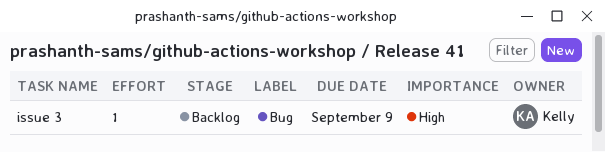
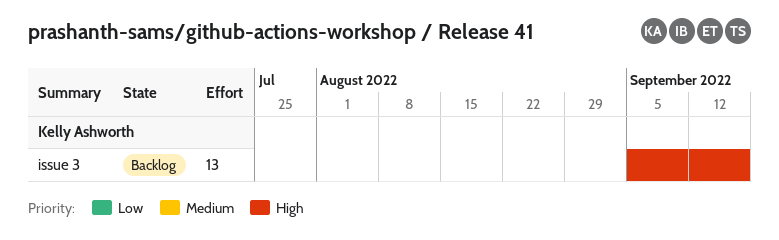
issue 3, estimate: 1 -> 13
issue 3, due: Sep 9 -> Sep 16

